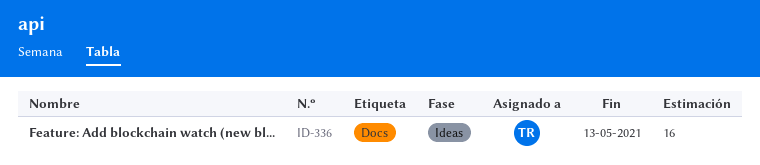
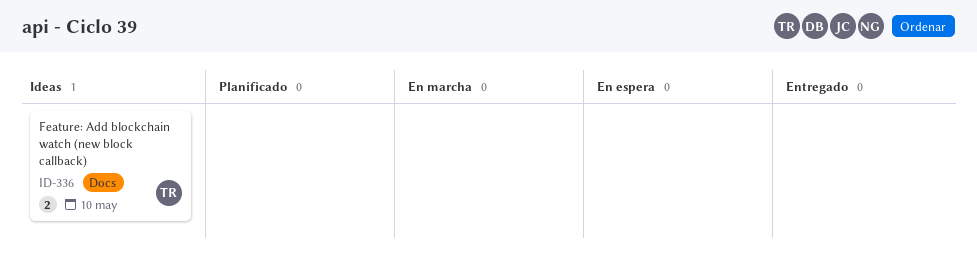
ID-336, estimate: 16 -> 2
ID-336, due: May 13 -> May 10

